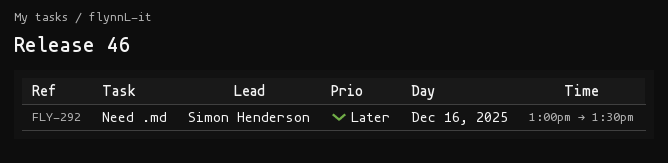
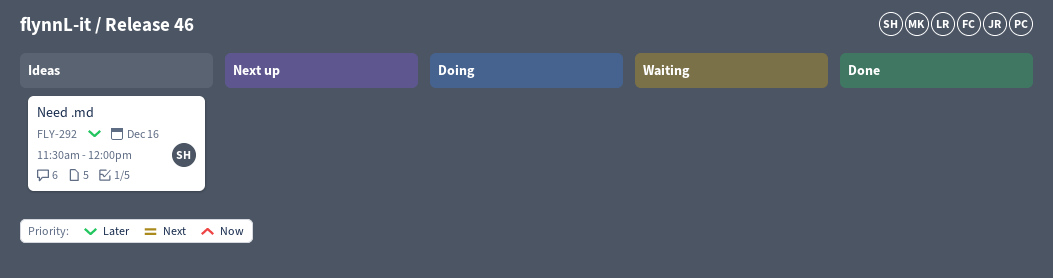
FLY-292, begins: 13:00 -> 11:30
FLY-292, ends: 13:30 -> 12:00

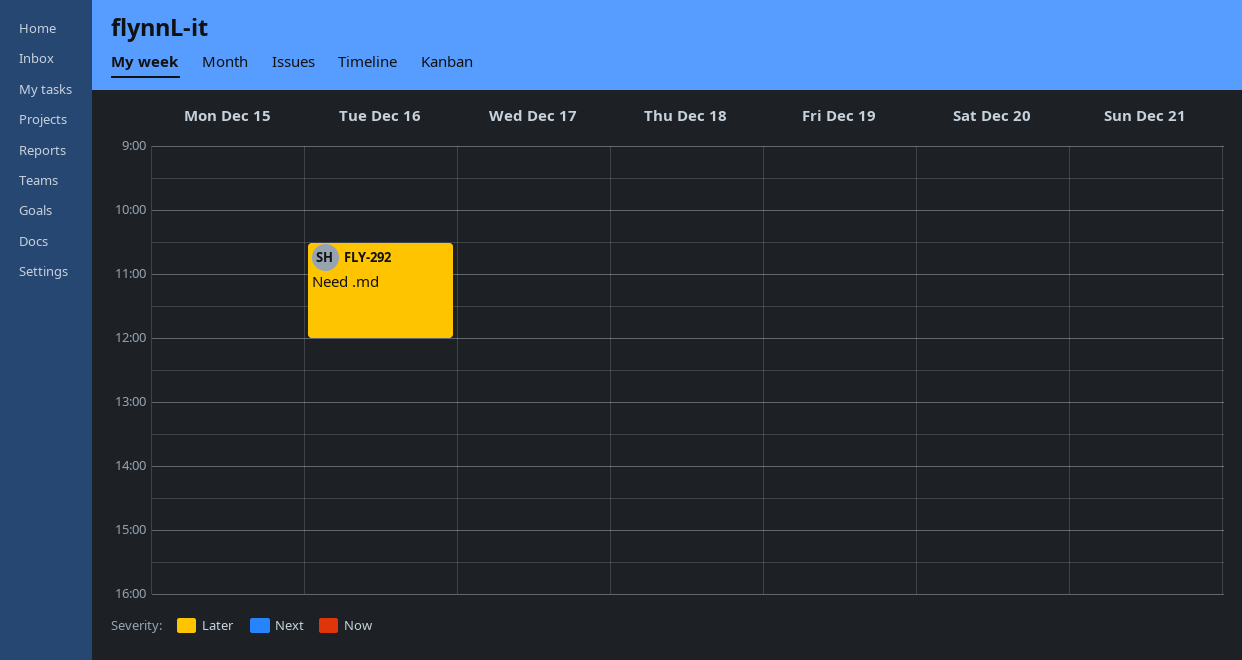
FLY-292, begins: 11:30 -> 10:30

